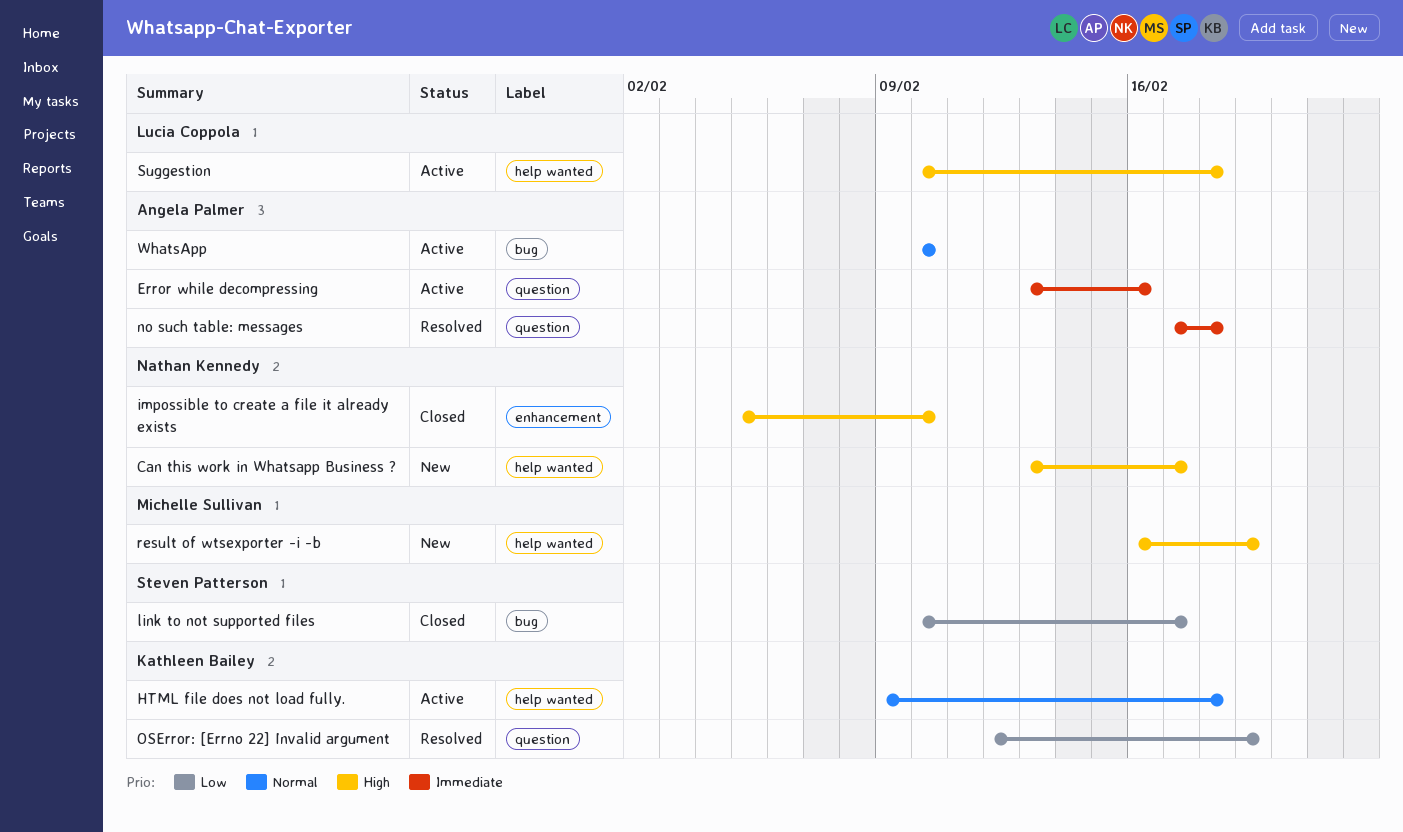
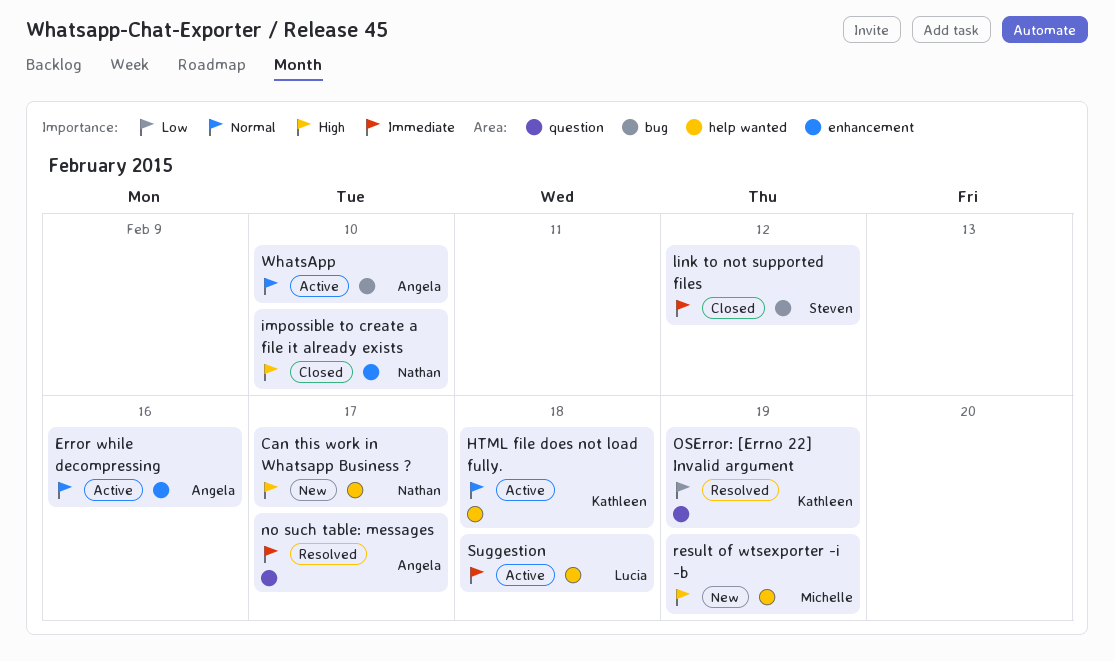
Error while decompressing, priority: Immediate -> Normal
Error while decompressing, label: question -> enhancement
link to not supported files, priority: Low -> Immediate
link to not supported files, due: Feb 17 -> Feb 12
no such table: messages, due: Feb 18 -> Feb 17
Suggestion, priority: High -> Immediate

